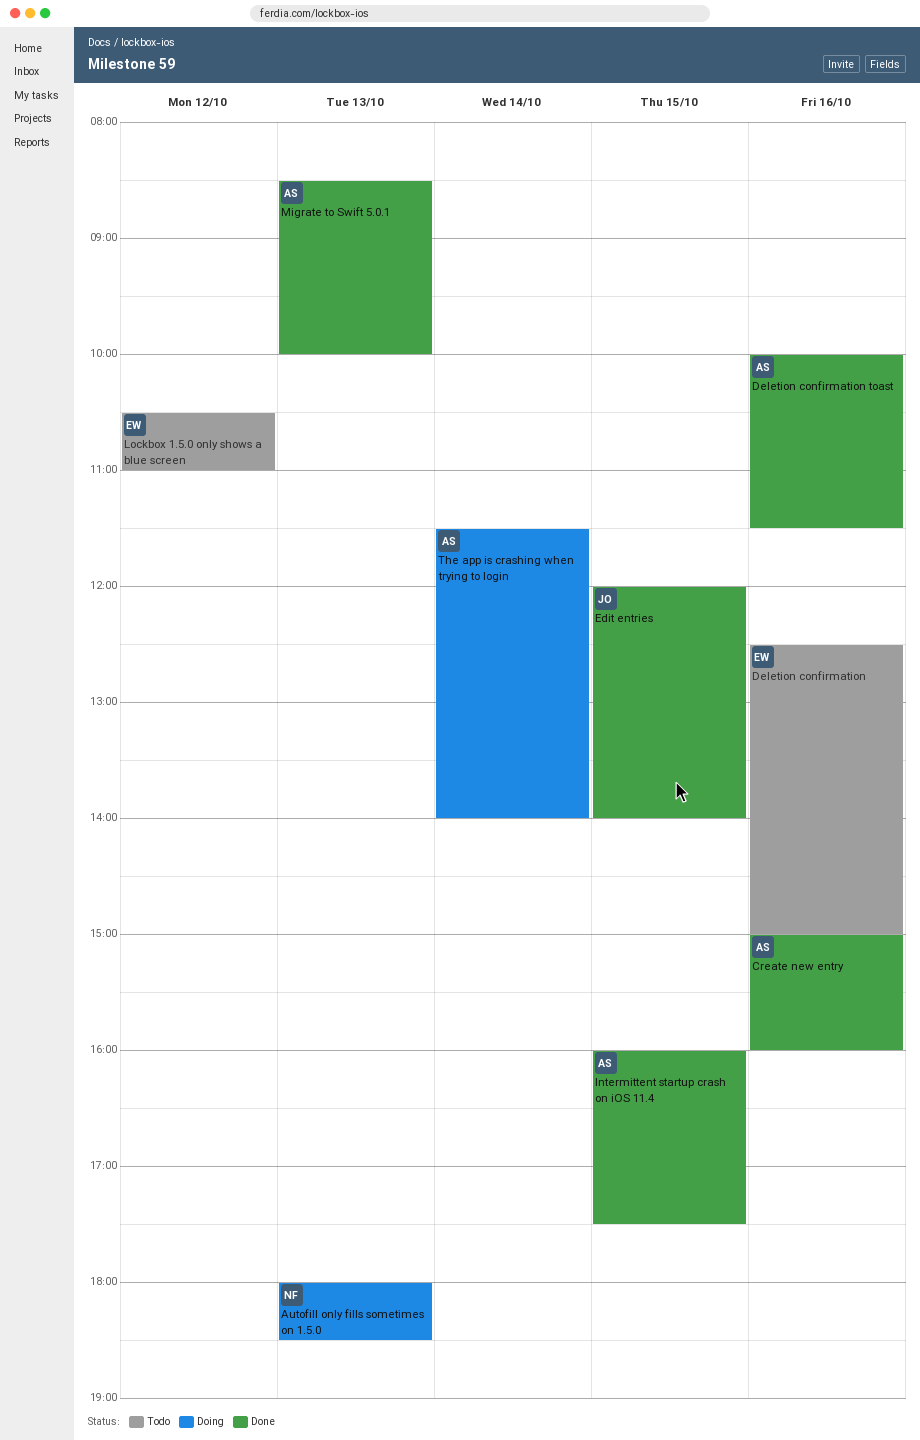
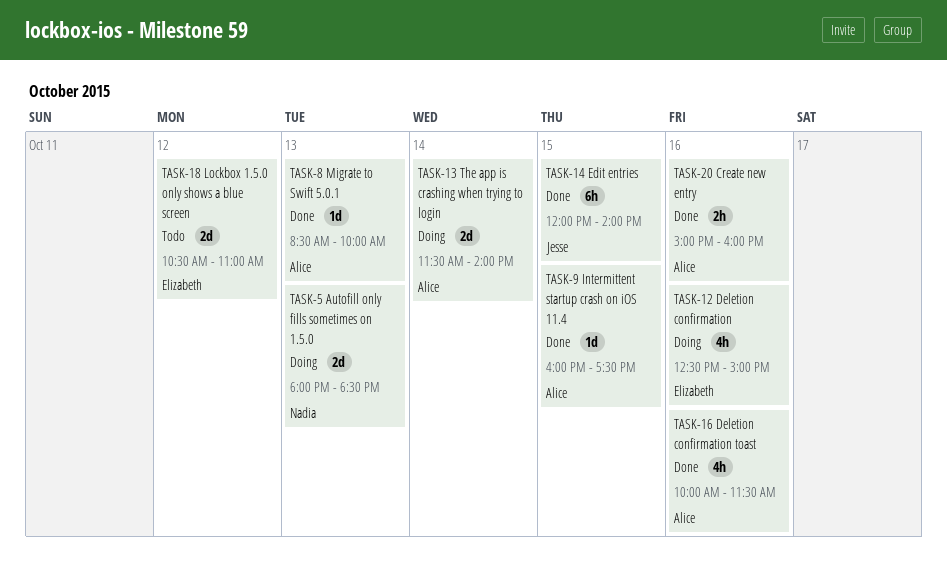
Deletion confirmation, status: Todo -> Doing

